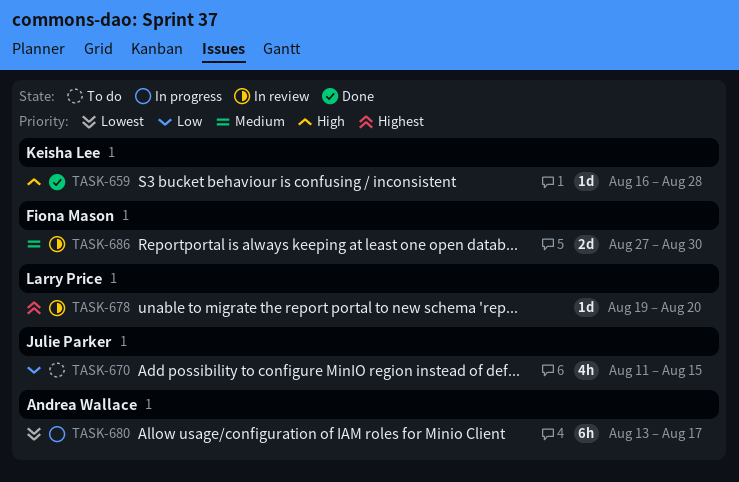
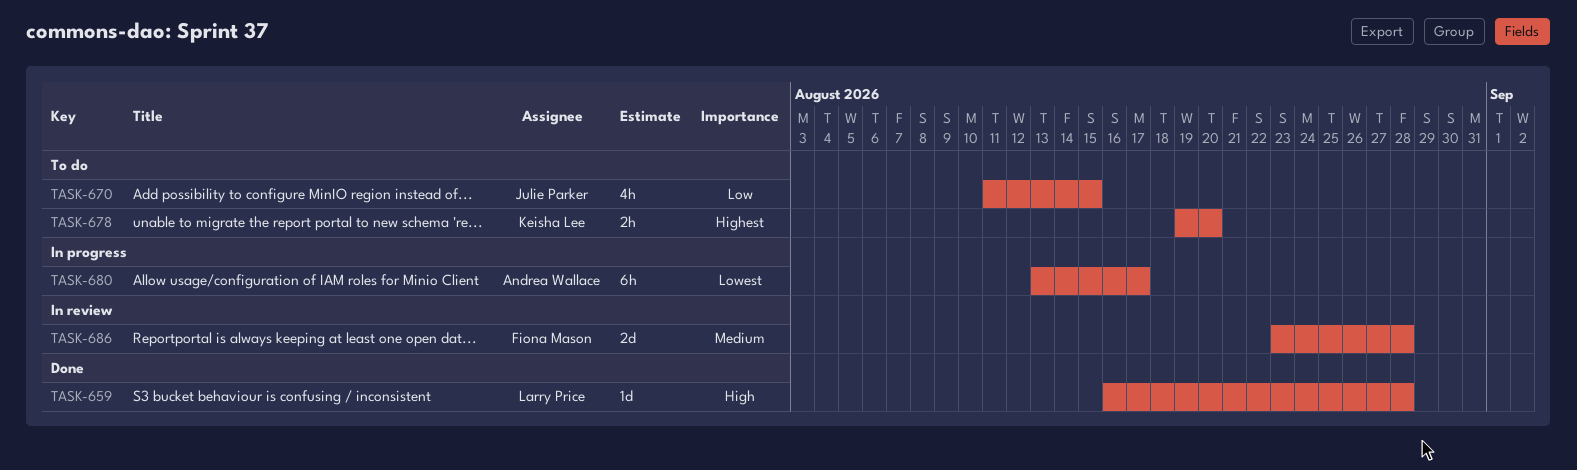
TASK-659, owner: Keisha Lee -> Larry Price
TASK-678, status: In review -> To do
TASK-678, owner: Larry Price -> Keisha Lee
TASK-678, estimate: 1d -> 2h
TASK-686, start: Aug 27 -> Aug 23
TASK-686, due: Aug 30 -> Aug 28

